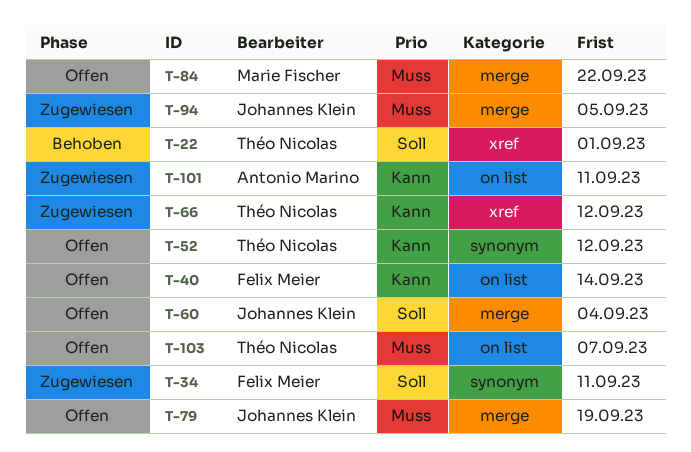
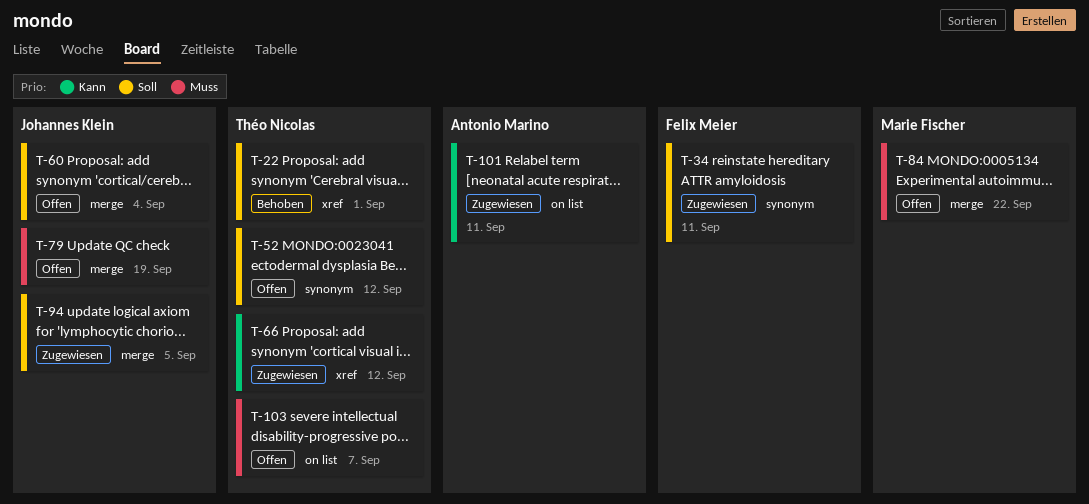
T-40: present -> none
T-52, priority: Kann -> Soll
T-94, priority: Muss -> Soll

